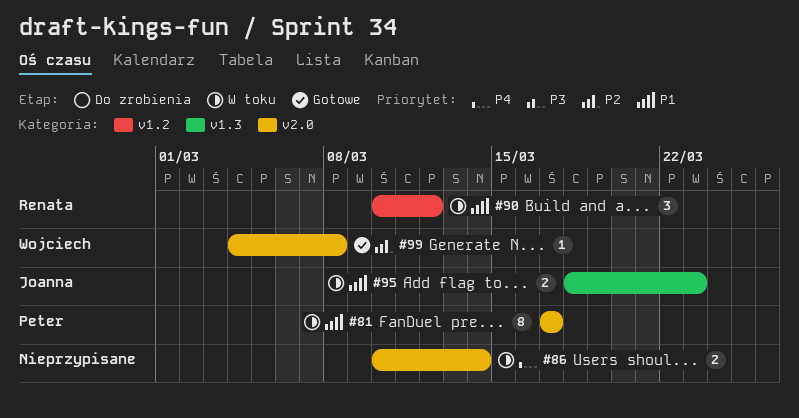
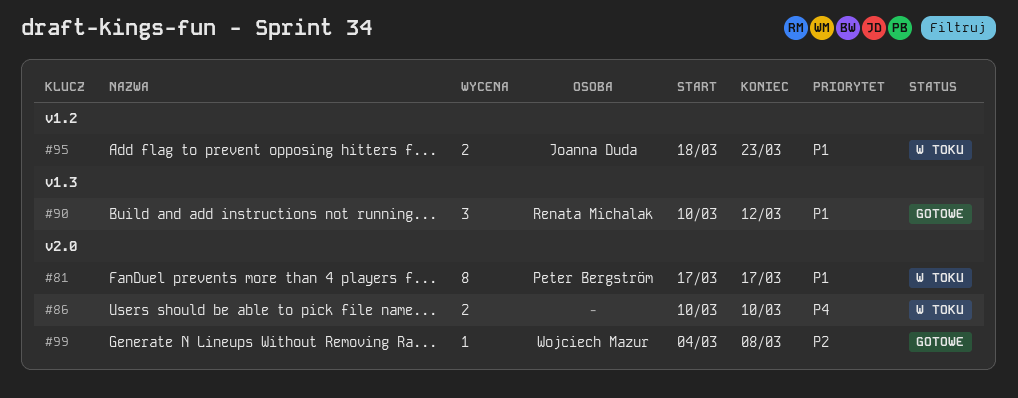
#86, due: Mar 14 -> Mar 10
#90, status: W toku -> Gotowe
#90, label: v1.2 -> v1.3
#95, label: v1.3 -> v1.2

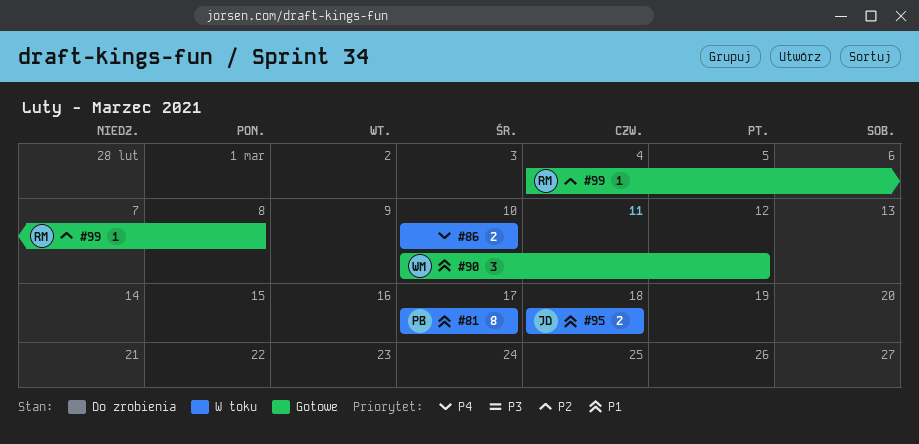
#90, owner: Renata Michalak -> Wojciech Mazur
#95, due: Mar 23 -> Mar 18
#99, owner: Wojciech Mazur -> Renata Michalak

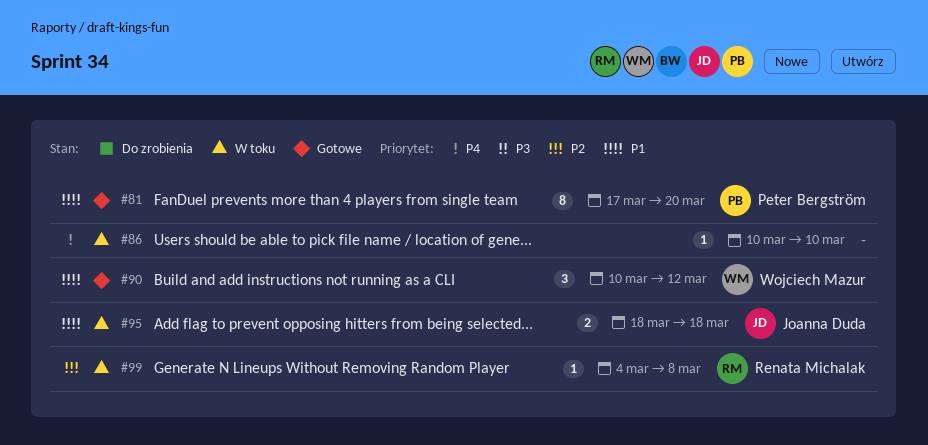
#81, status: W toku -> Gotowe
#81, due: Mar 17 -> Mar 20
#86, estimate: 2 -> 1
#99, status: Gotowe -> W toku

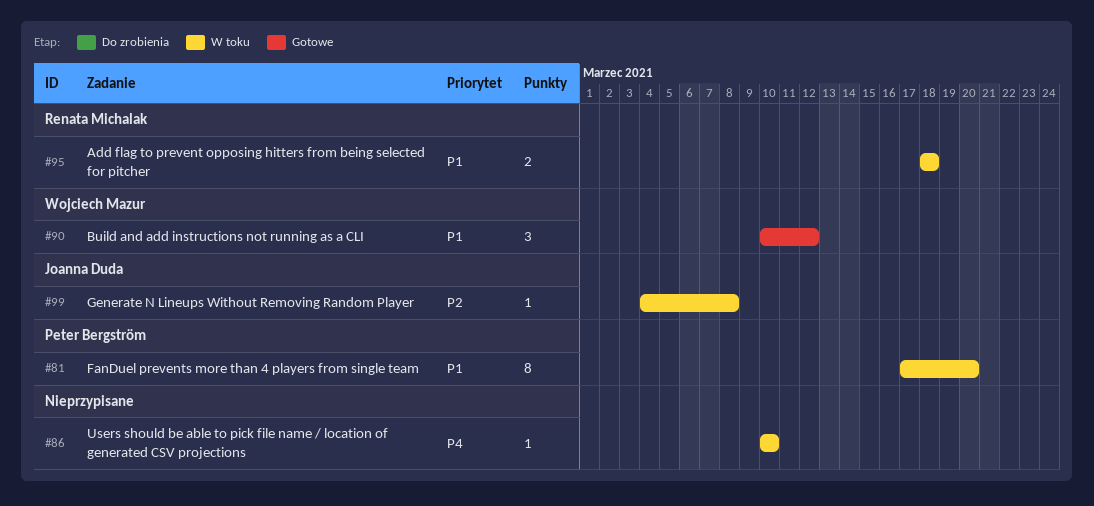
#81, status: Gotowe -> W toku
#95, owner: Joanna Duda -> Renata Michalak
#99, owner: Renata Michalak -> Joanna Duda

